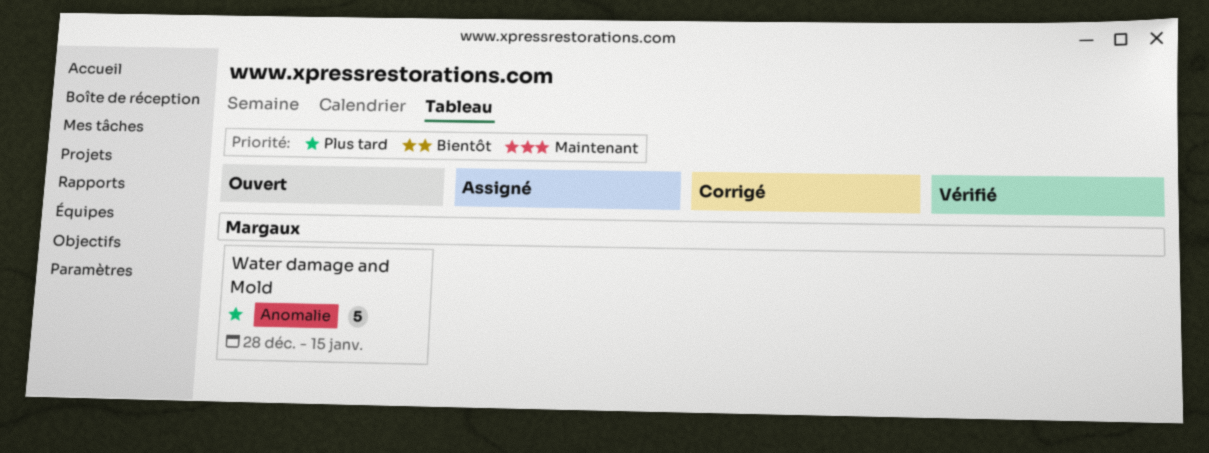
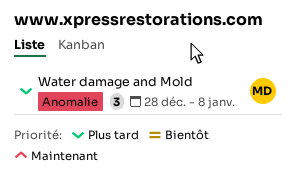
Water damage and Mold, estimate: 5 -> 3
Water damage and Mold, due: Jan 15 -> Jan 8

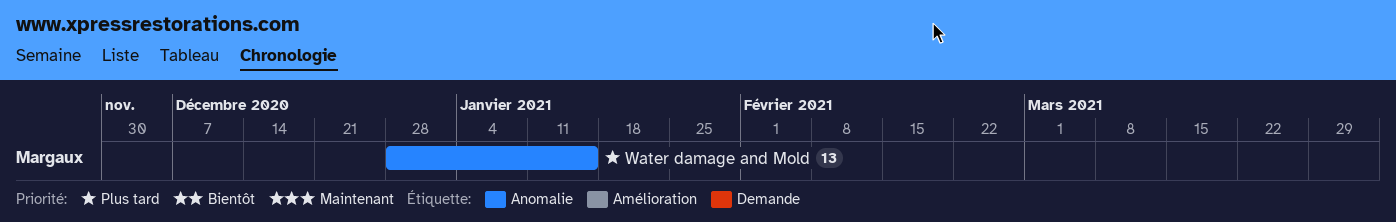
Water damage and Mold, estimate: 3 -> 13
Water damage and Mold, due: Jan 8 -> Jan 15

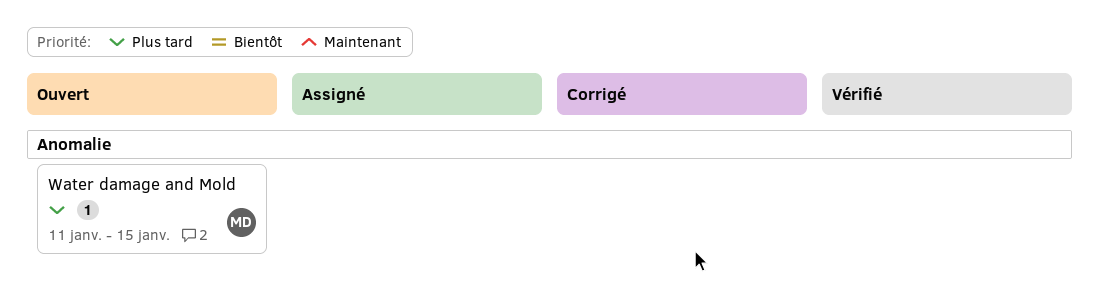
Water damage and Mold, estimate: 13 -> 1
Water damage and Mold, start: Dec 28 -> Jan 11

